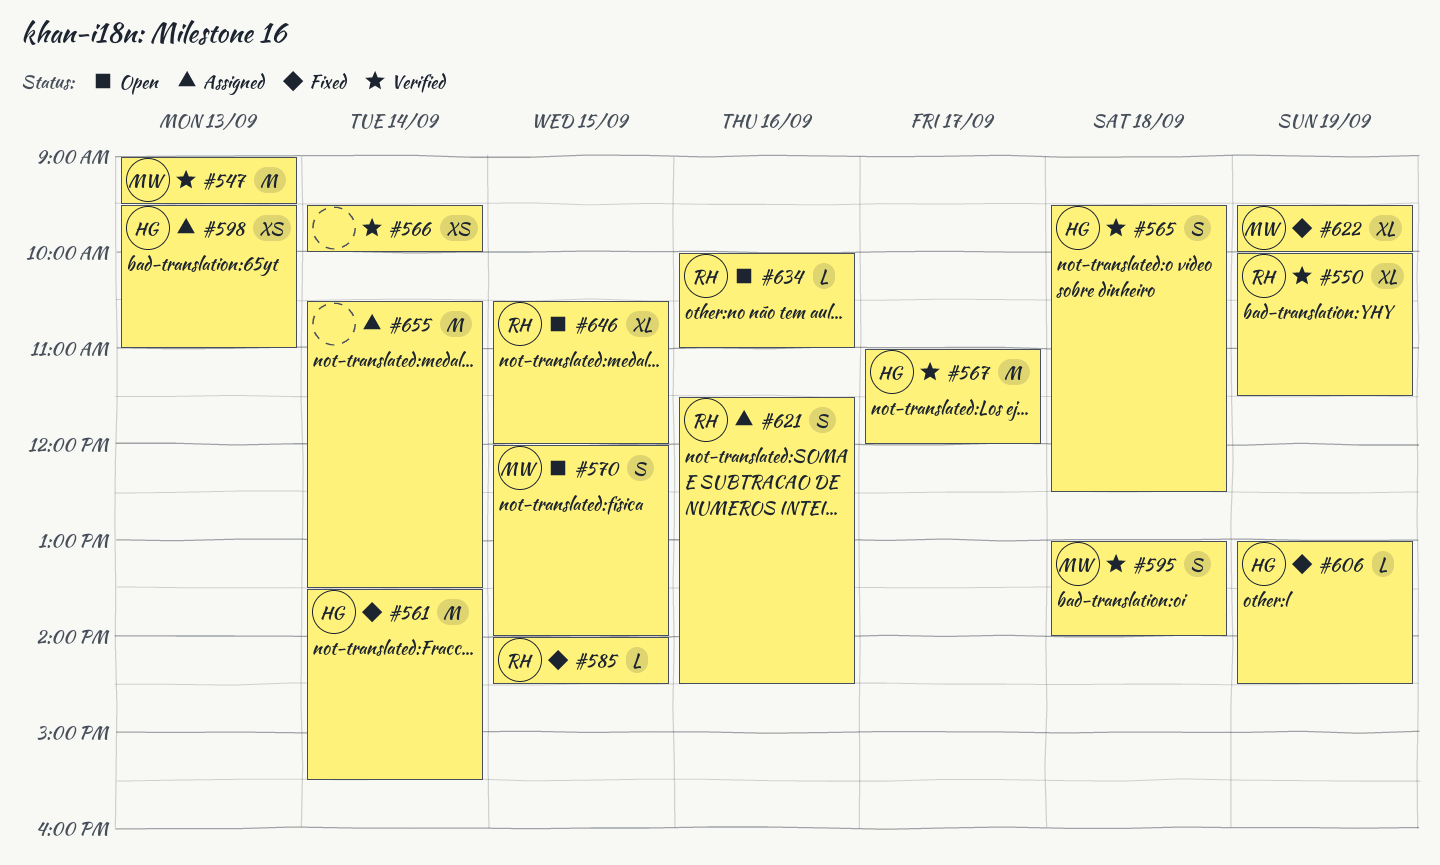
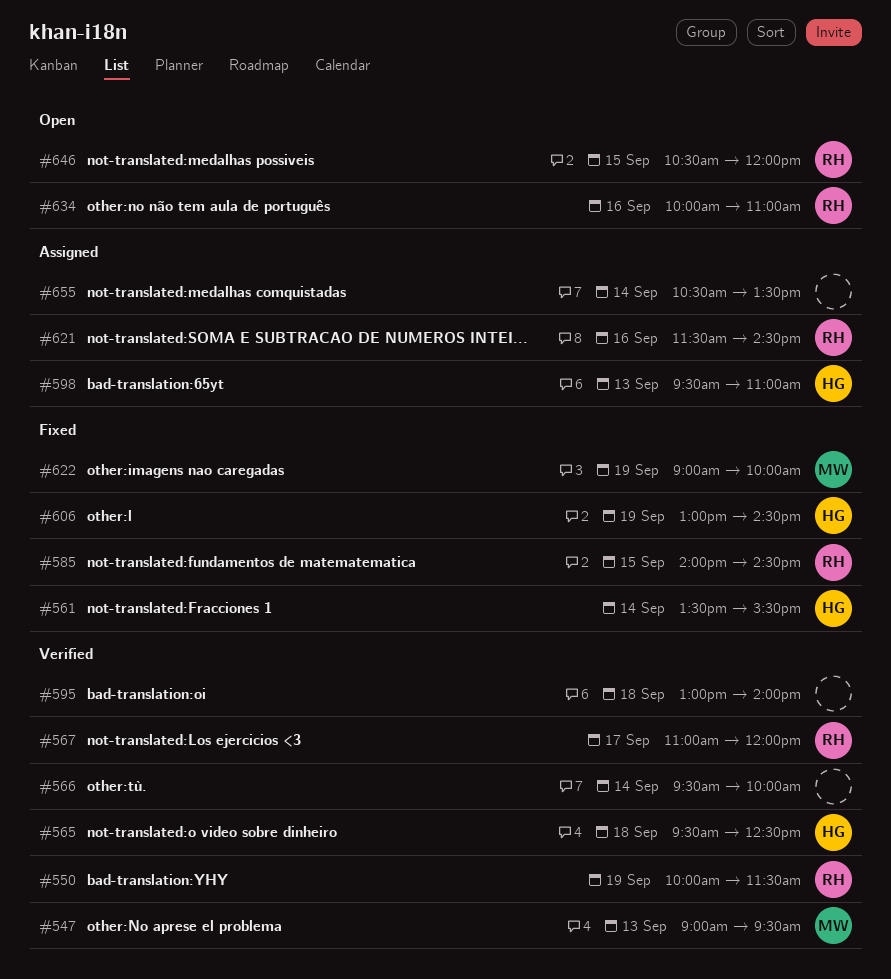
#567, owner: HG -> RH
#570: present -> none
#595, owner: MW -> none
#622, begins: 09:30 -> 09:00

